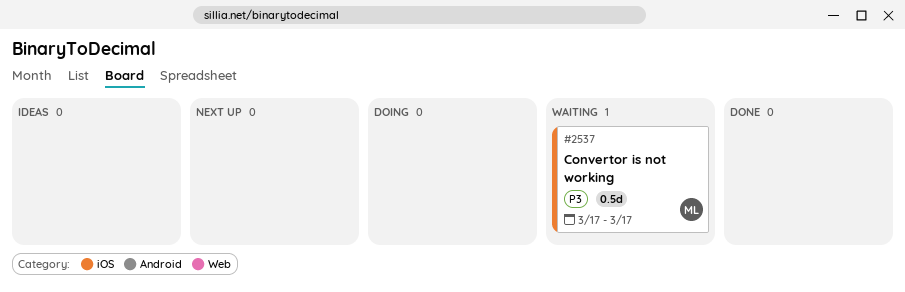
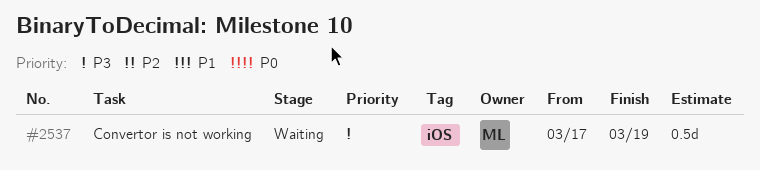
#2537, due: Mar 17 -> Mar 19

